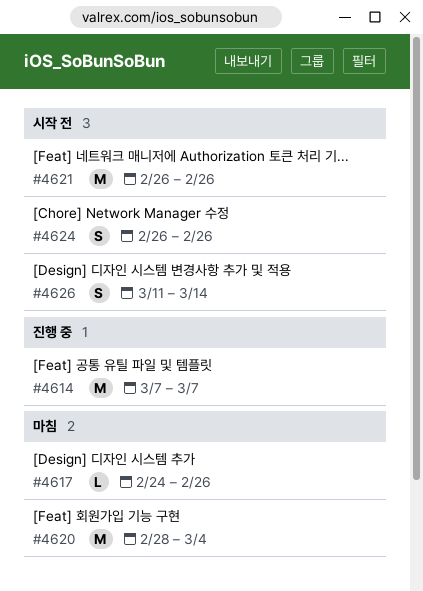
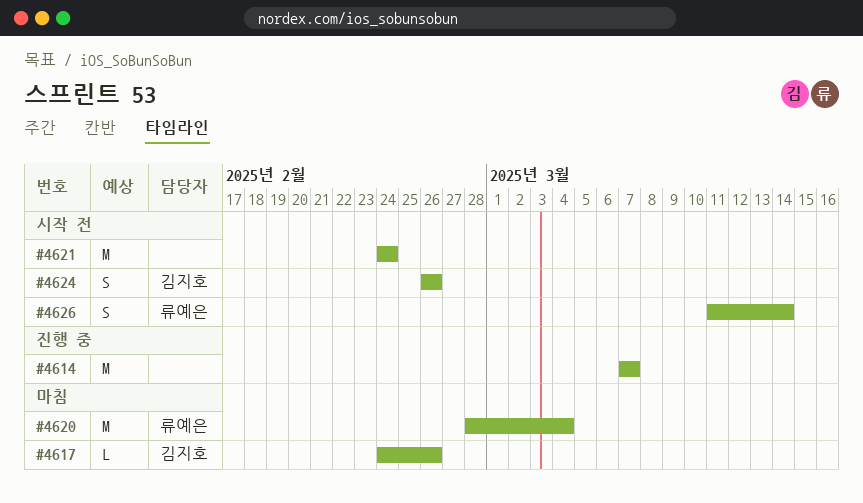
#4621, start: Feb 26 -> Feb 24
#4621, due: Feb 26 -> Feb 24

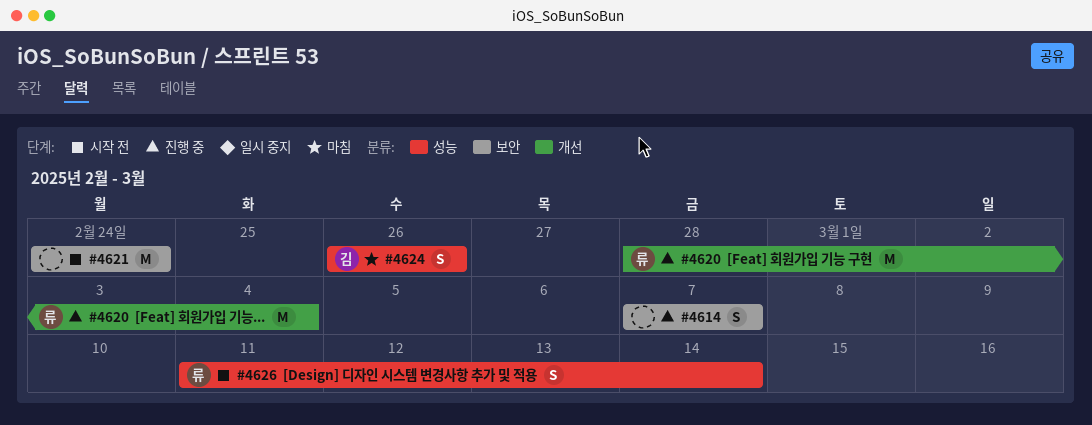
#4614, estimate: M -> S
#4617: present -> none
#4620, status: 마침 -> 진행 중
#4624, status: 시작 전 -> 마침

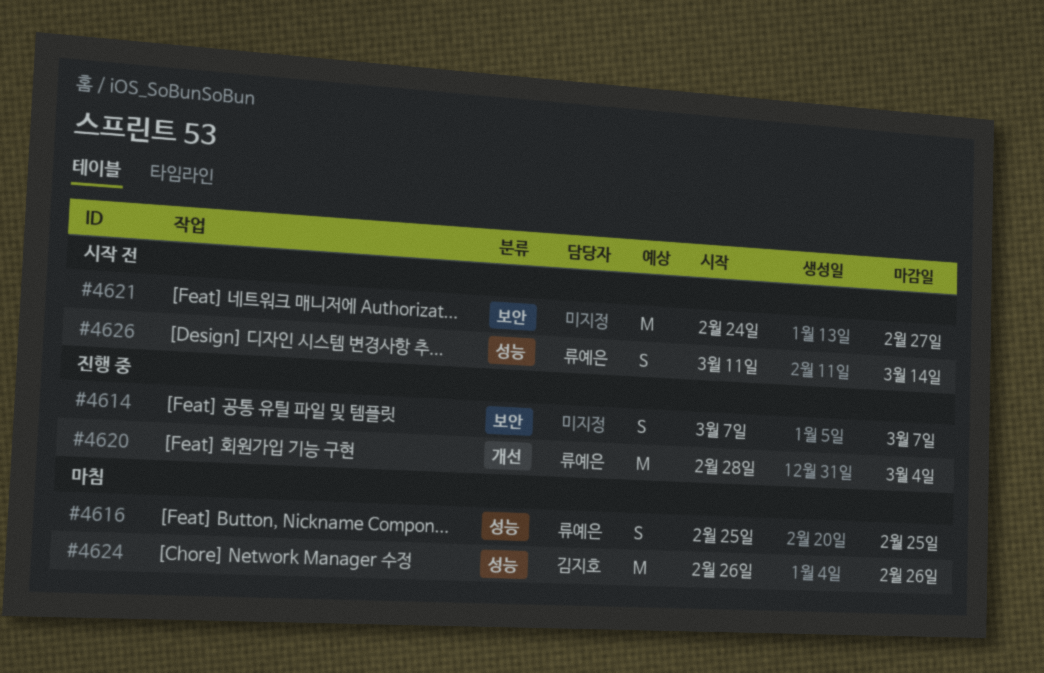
#4616: none -> present
#4621, due: Feb 24 -> Feb 27
#4624, estimate: S -> M

